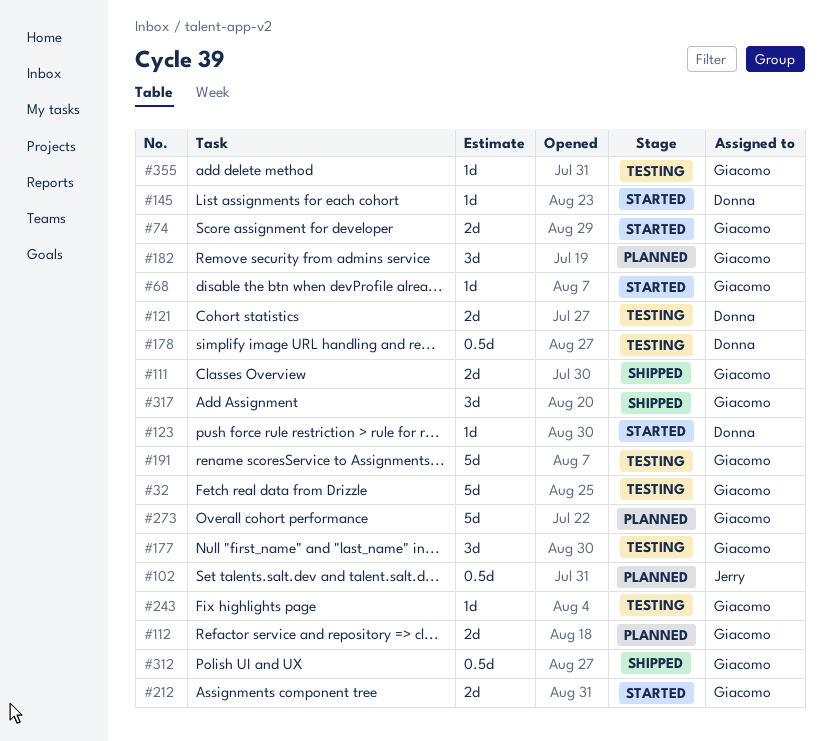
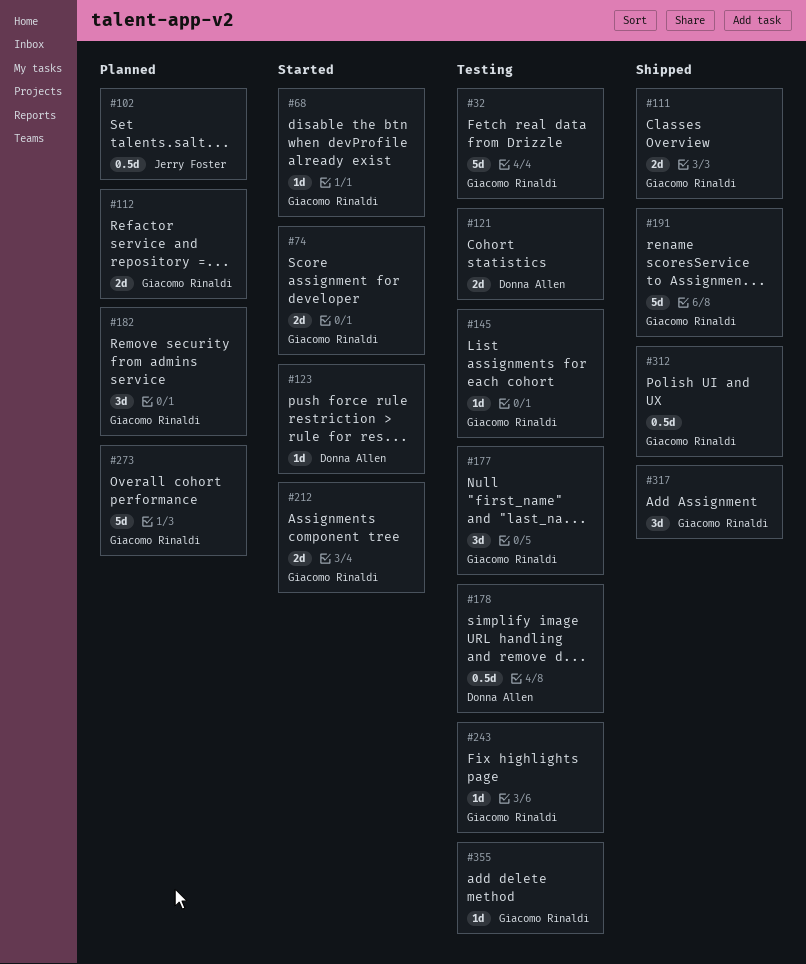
#145, status: Started -> Testing
#145, owner: Donna Allen -> Giacomo Rinaldi
#191, status: Testing -> Shipped

